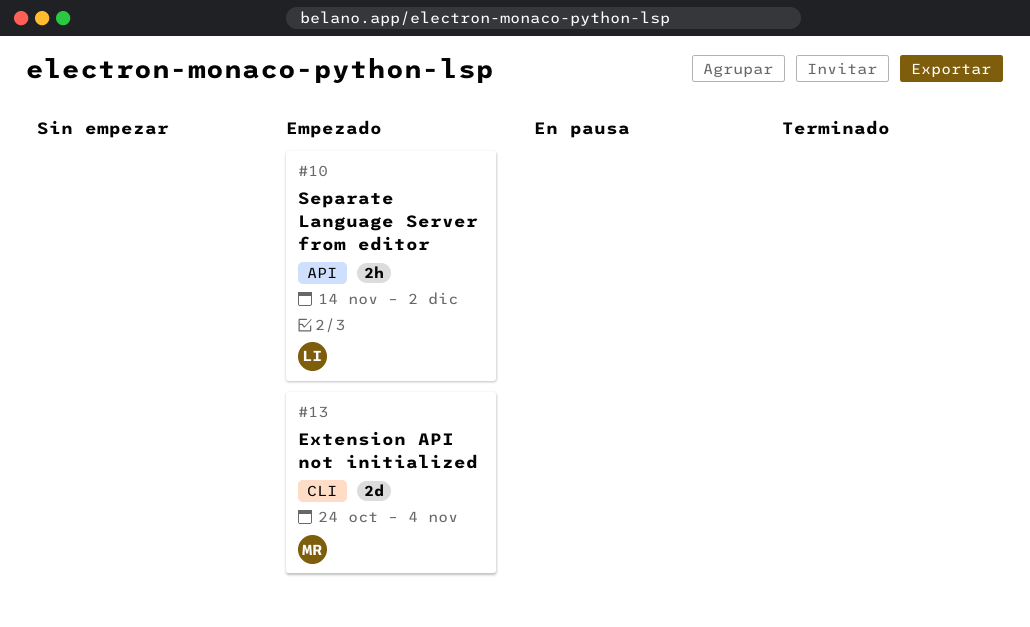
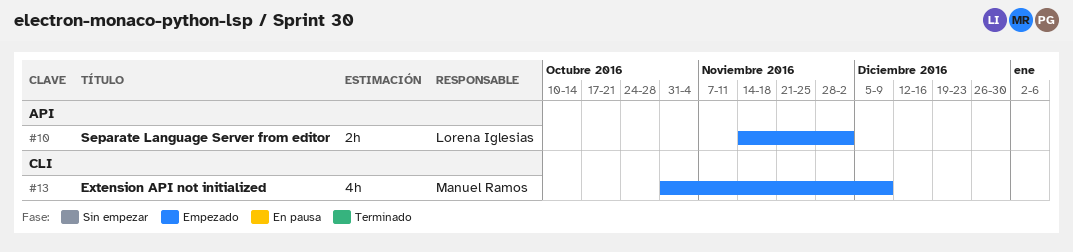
#13, estimate: 2d -> 4h
#13, start: Oct 24 -> Oct 31
#13, due: Nov 4 -> Dec 9

